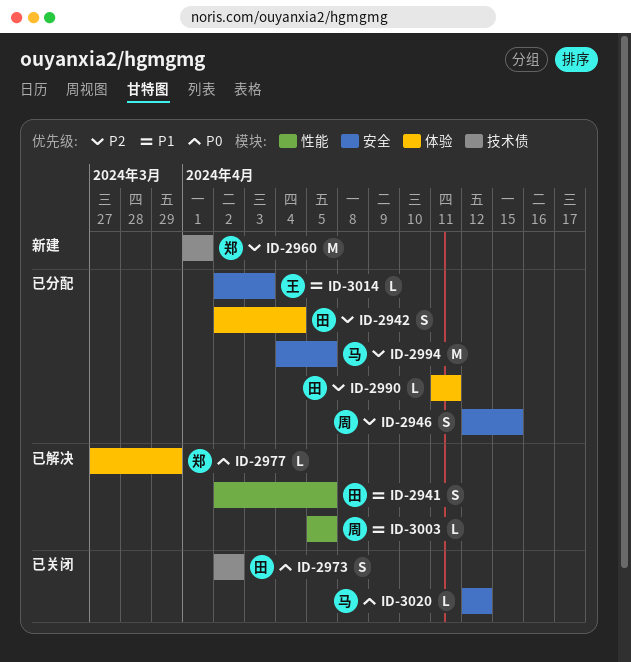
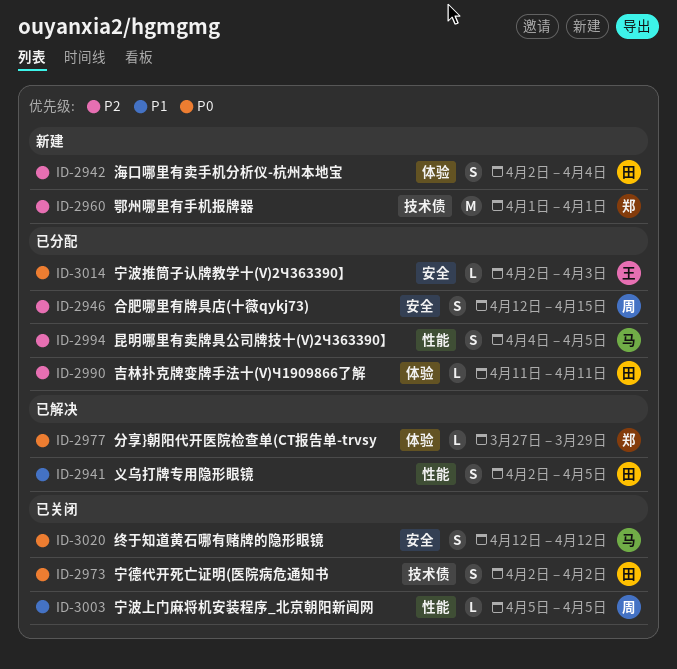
ID-2942, status: 已分配 -> 新建
ID-2994, label: 安全 -> 性能
ID-2994, estimate: M -> S
ID-3003, status: 已解决 -> 已关闭
ID-3014, priority: P1 -> P0
ID-3020, estimate: L -> S

